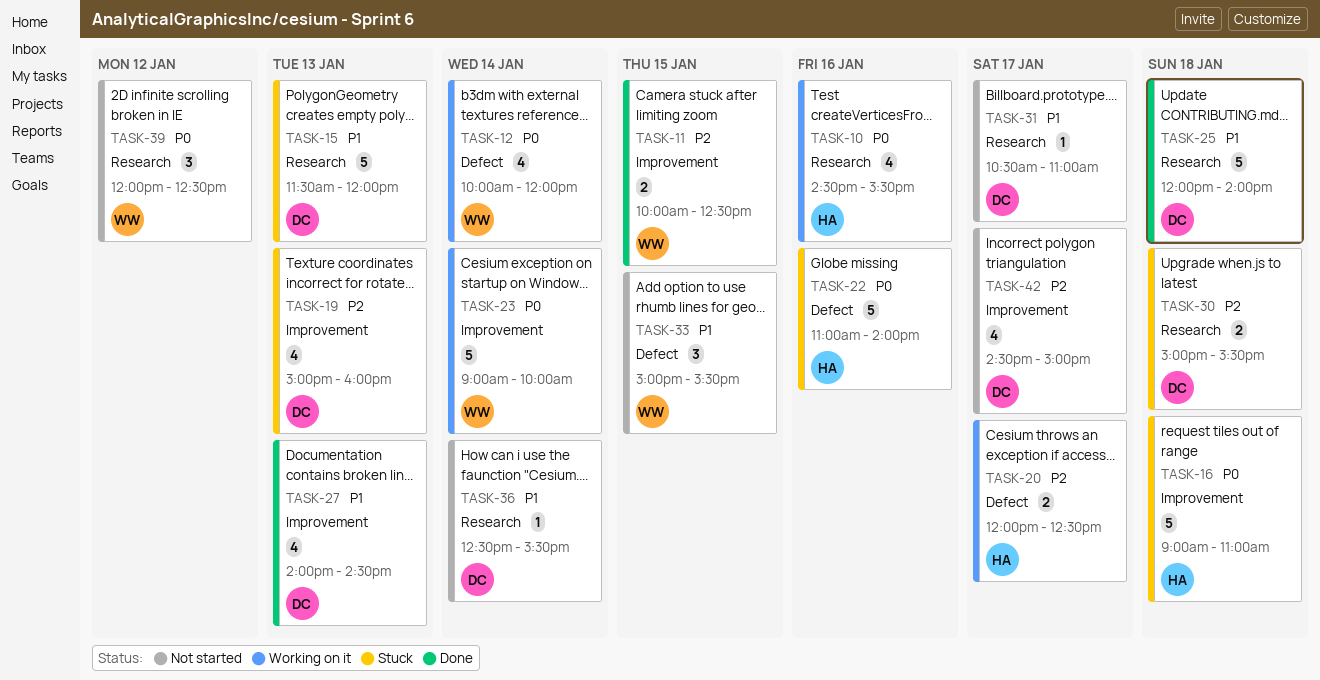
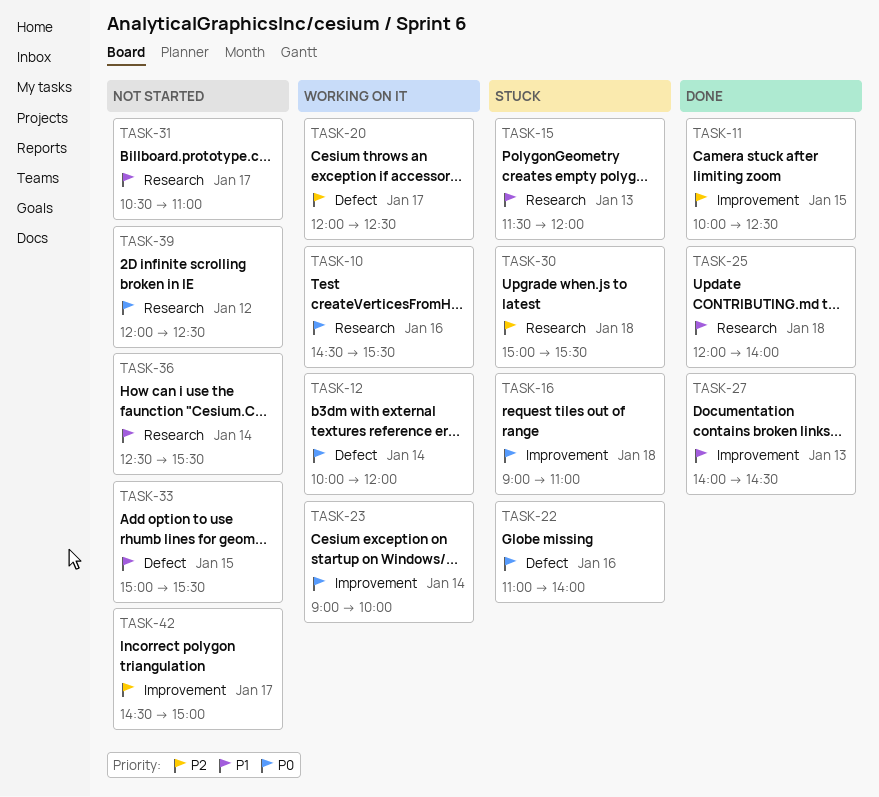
TASK-19: present -> none

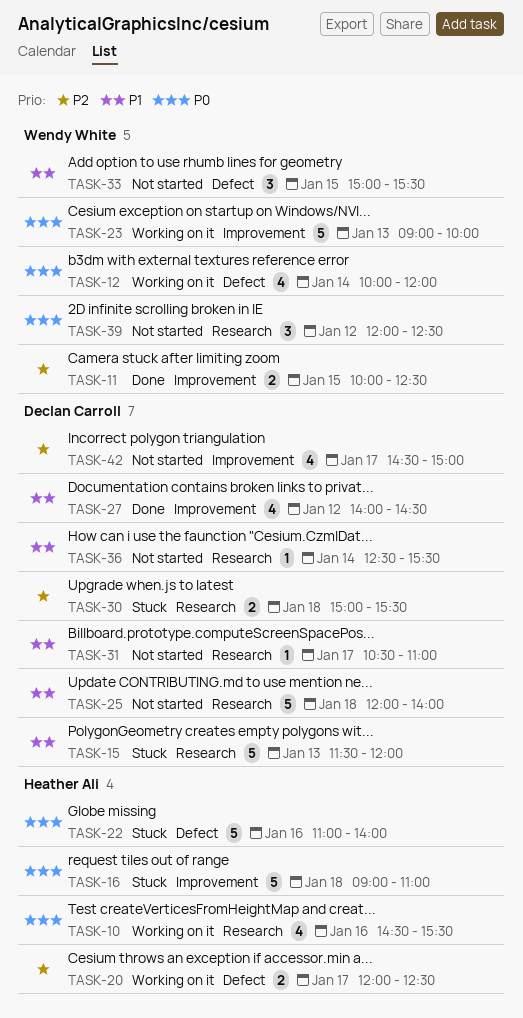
TASK-23, day: Jan 14 -> Jan 13
TASK-25, status: Done -> Not started
TASK-27, day: Jan 13 -> Jan 12

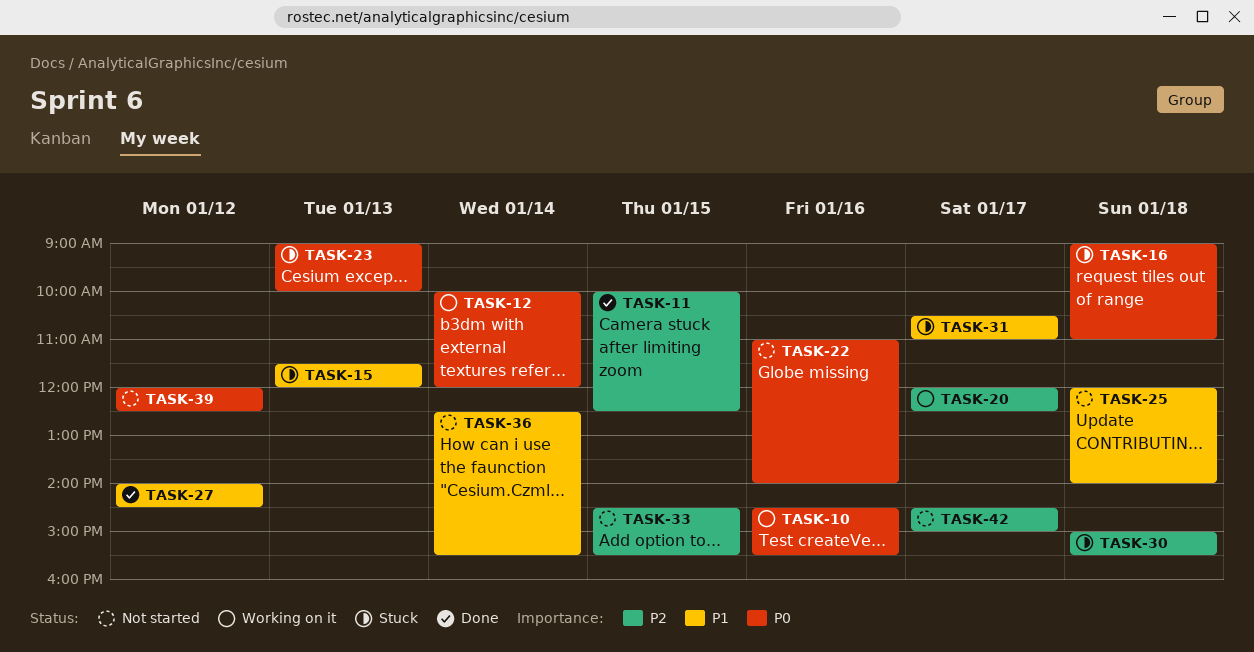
TASK-22, status: Stuck -> Not started
TASK-23, status: Working on it -> Stuck
TASK-31, status: Not started -> Stuck
TASK-33, priority: P1 -> P2
TASK-33, begins: 15:00 -> 14:30

